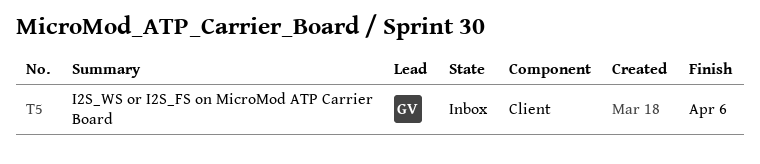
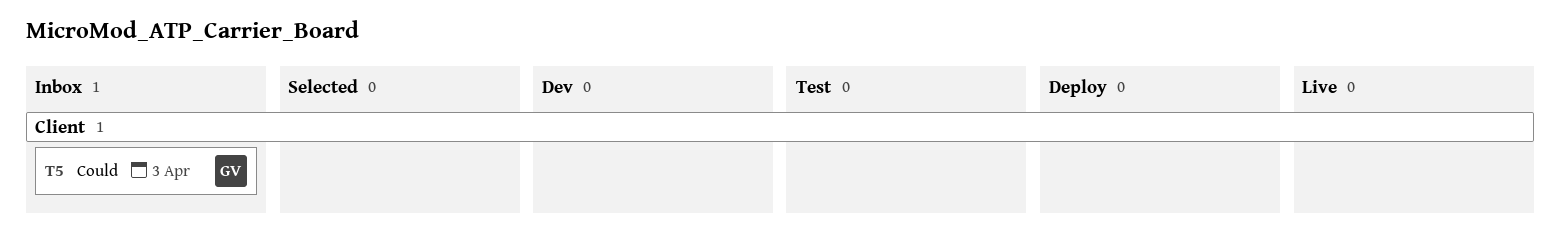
T5, due: Apr 6 -> Apr 3

